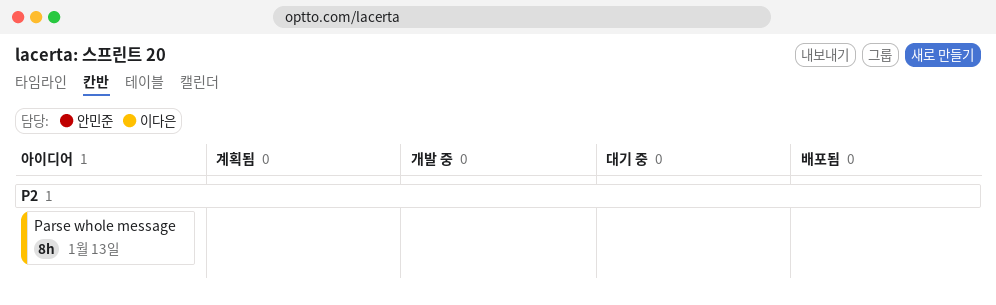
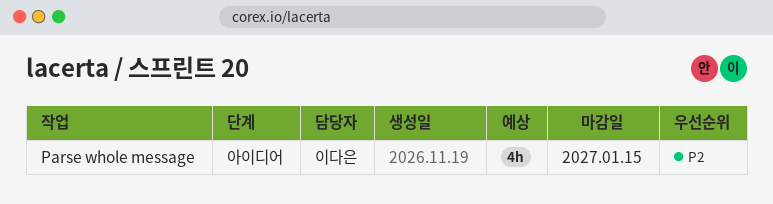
Parse whole message, estimate: 8h -> 4h
Parse whole message, due: Jan 13 -> Jan 15

